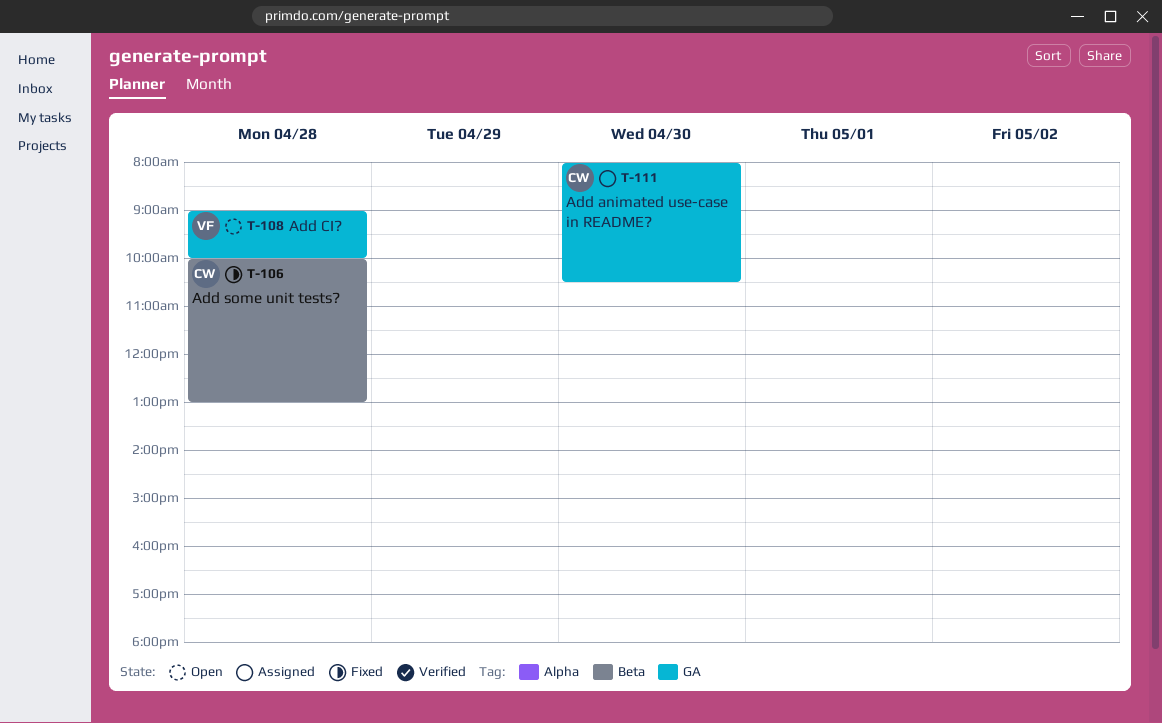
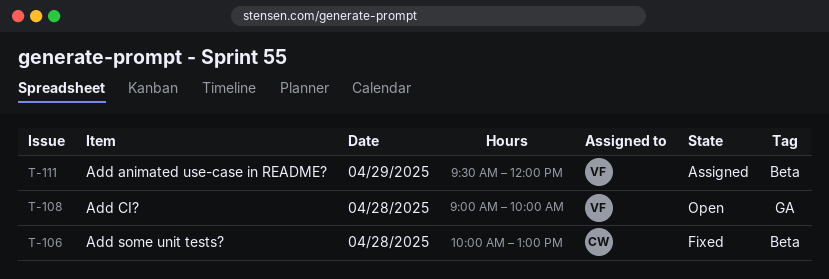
T-111, owner: CW -> VF
T-111, label: GA -> Beta
T-111, day: Apr 30 -> Apr 29
T-111, begins: 08:00 -> 09:30
T-111, ends: 10:30 -> 12:00

